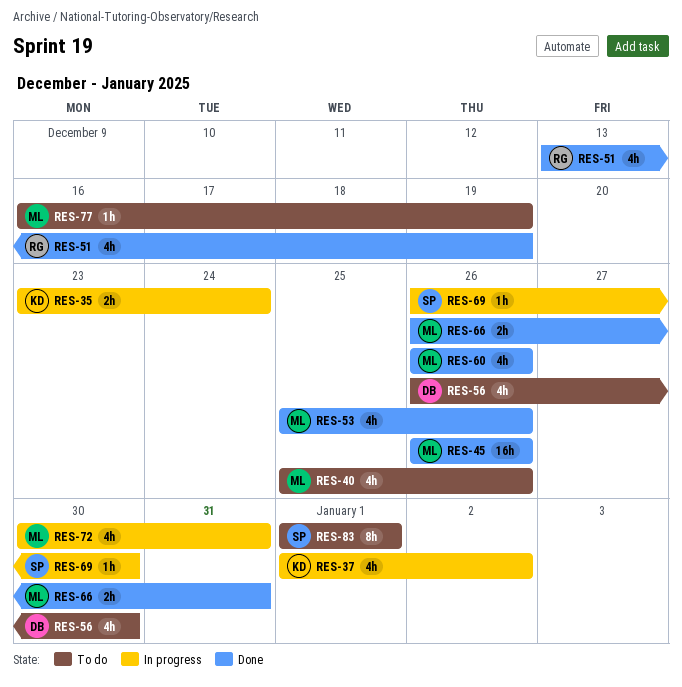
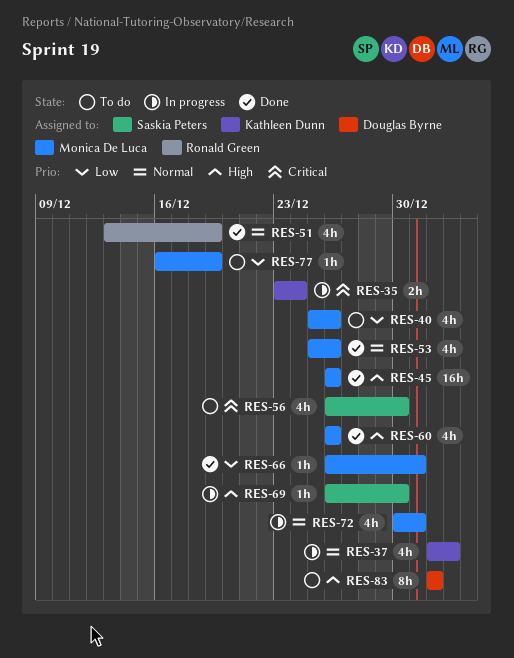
RES-56, owner: Douglas Byrne -> Saskia Peters
RES-66, estimate: 2h -> 1h
RES-83, owner: Saskia Peters -> Douglas Byrne

